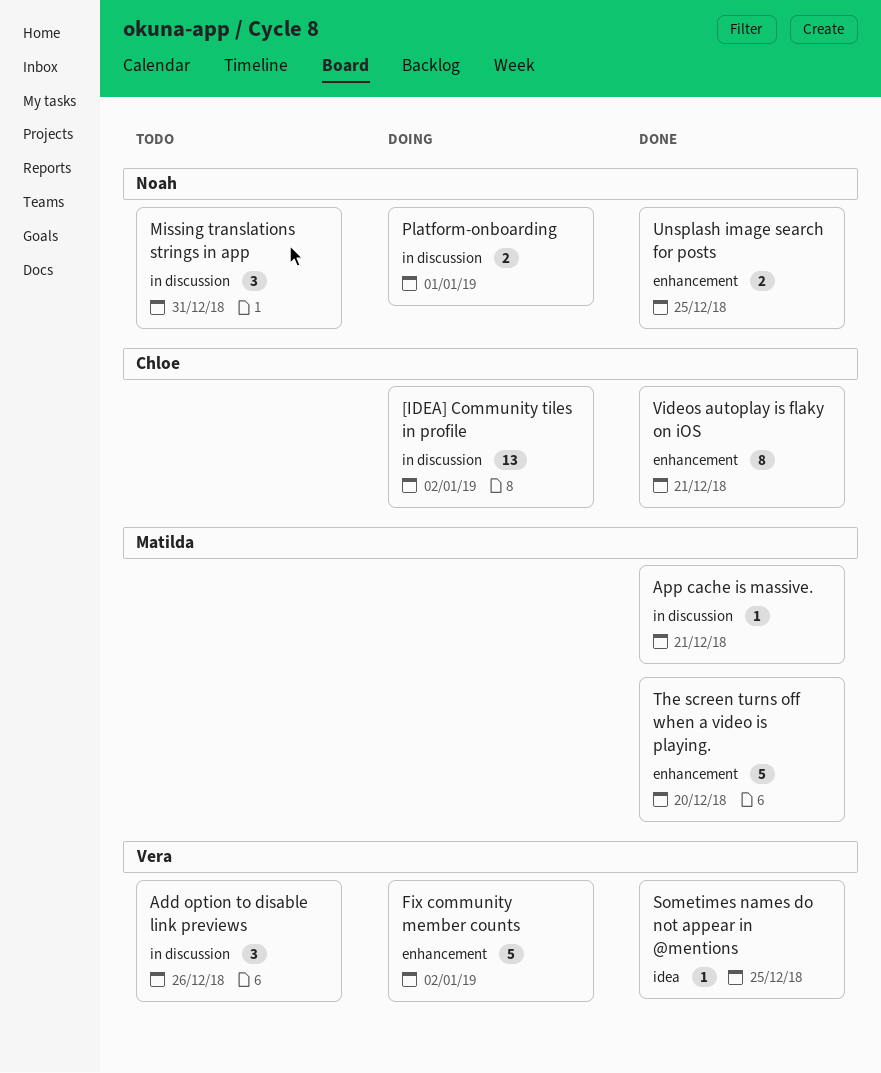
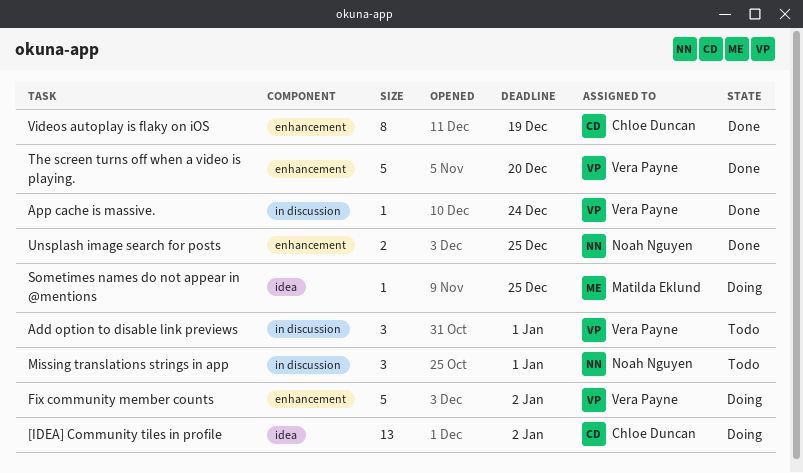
[IDEA] Community tiles in profile, label: in discussion -> idea
Add option to disable link previews, due: Dec 26 -> Jan 1
App cache is massive., owner: Matilda Eklund -> Vera Payne
App cache is massive., due: Dec 21 -> Dec 24
Missing translations strings in app, due: Dec 31 -> Jan 1
Platform-onboarding: present -> none
Sometimes names do not appear in @mentions, status: Done -> Doing
Sometimes names do not appear in @mentions, owner: Vera Payne -> Matilda Eklund
The screen turns off when a video is playing., owner: Matilda Eklund -> Vera Payne
Videos autoplay is flaky on iOS, due: Dec 21 -> Dec 19

